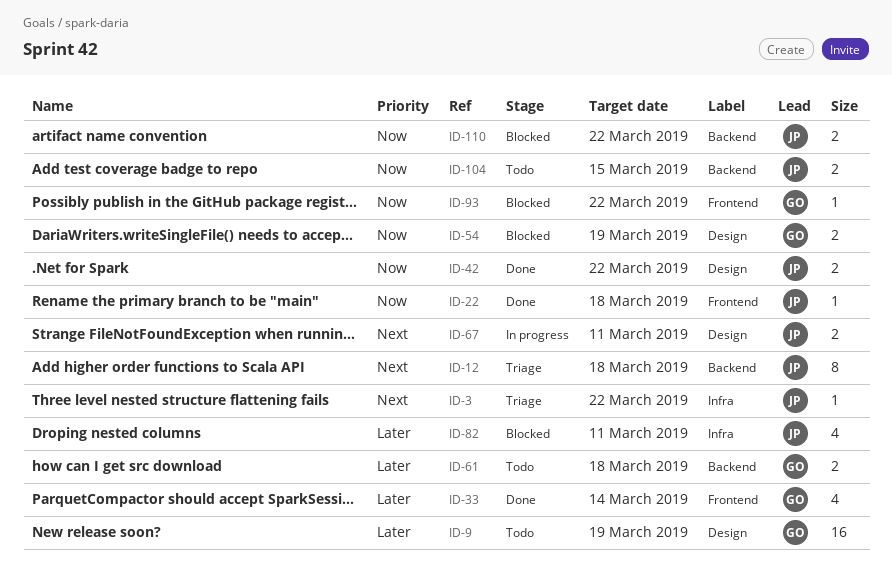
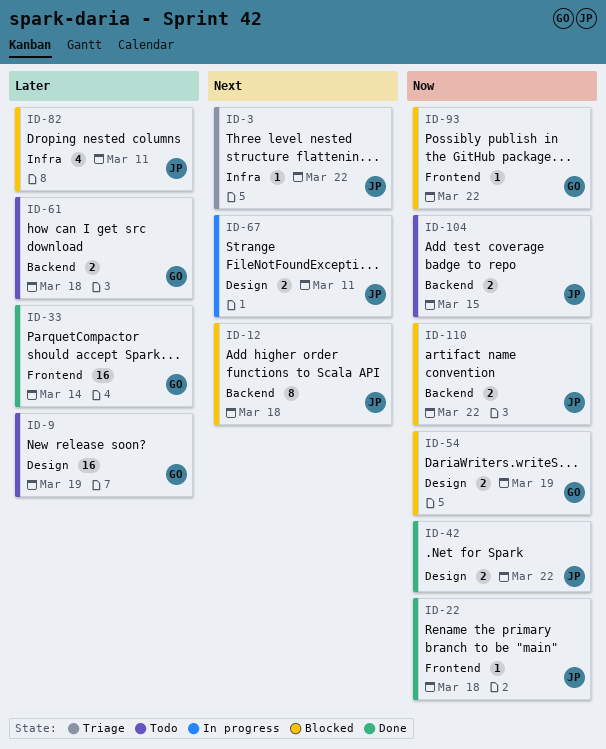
ID-12, status: Triage -> Blocked
ID-33, estimate: 4 -> 16

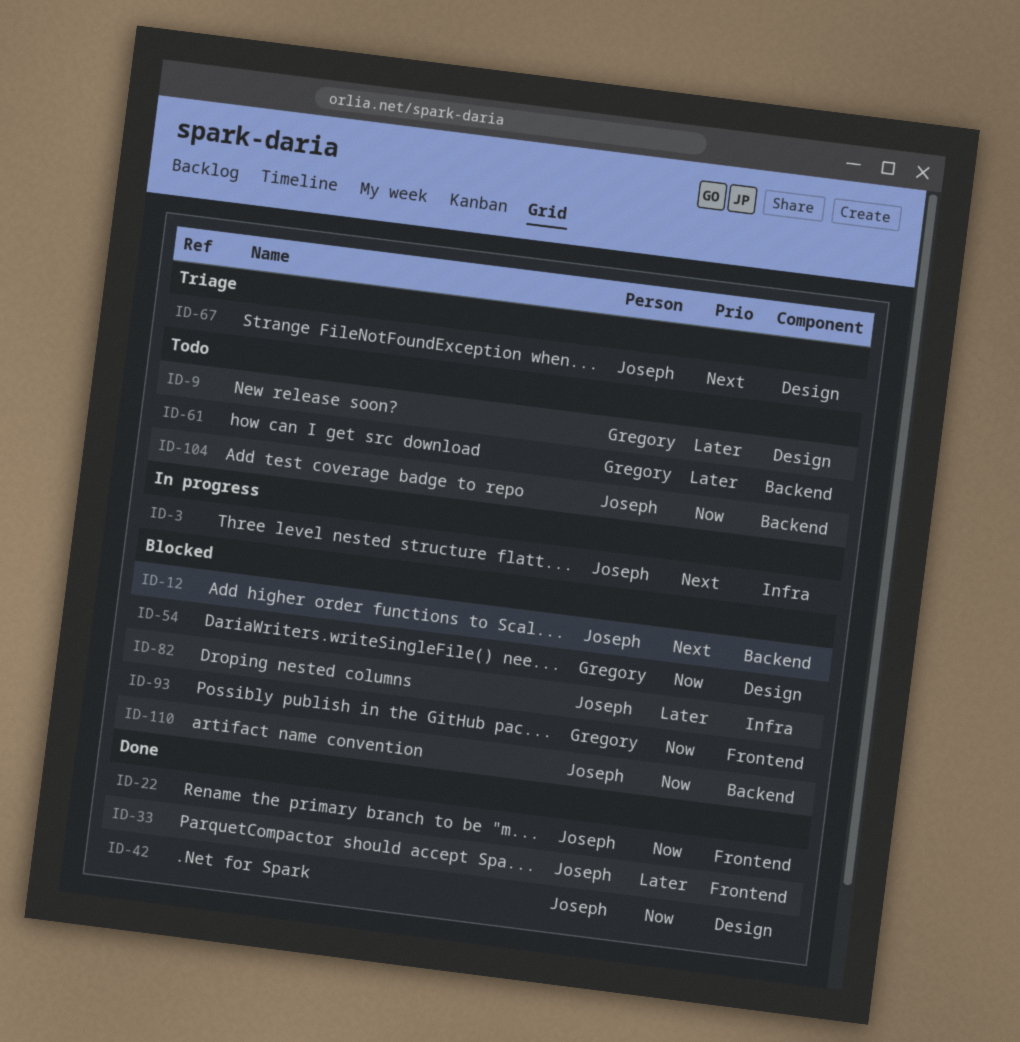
ID-3, status: Triage -> In progress
ID-33, owner: Gregory -> Joseph
ID-67, status: In progress -> Triage

